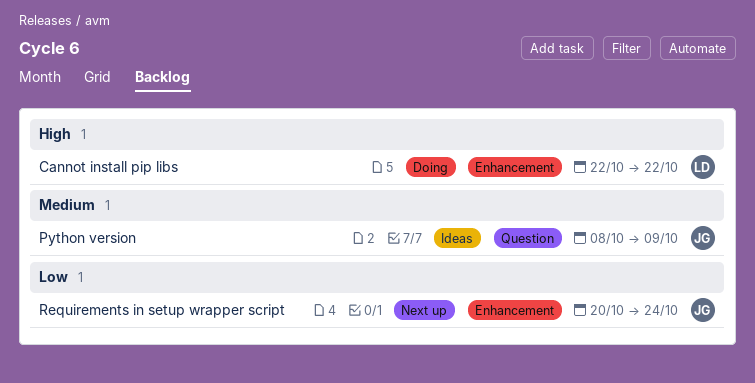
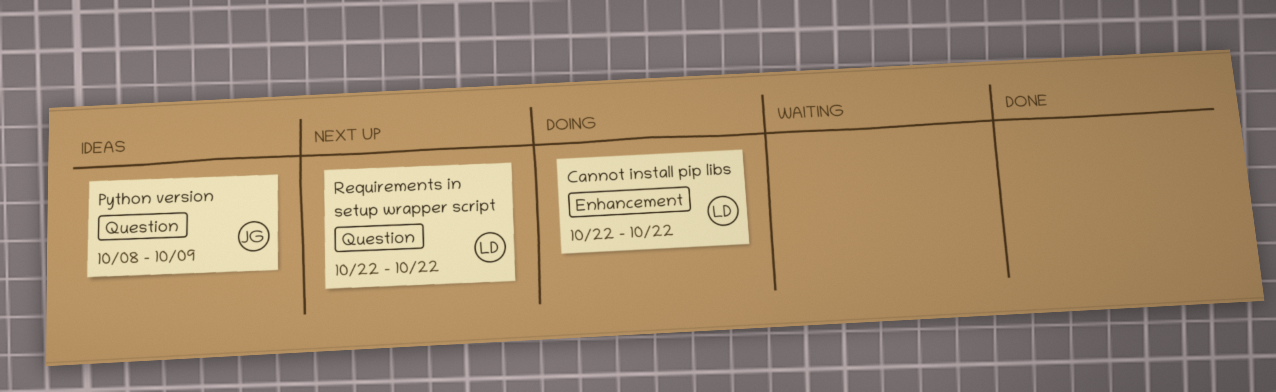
Requirements in setup wrapper script, owner: JG -> LD
Requirements in setup wrapper script, label: Enhancement -> Question
Requirements in setup wrapper script, start: Oct 20 -> Oct 22
Requirements in setup wrapper script, due: Oct 24 -> Oct 22

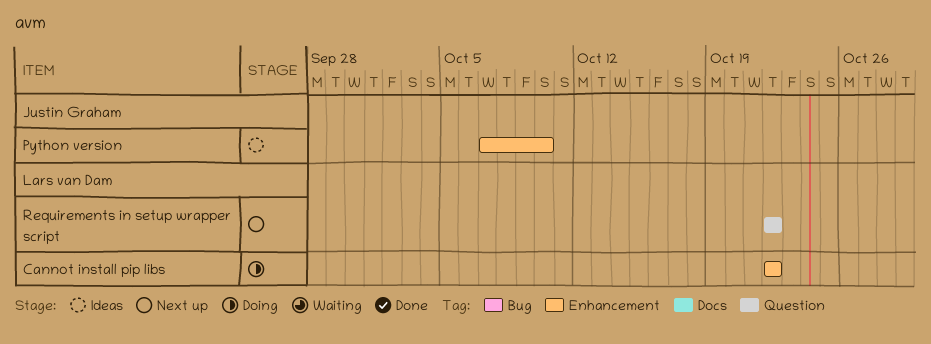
Python version, label: Question -> Enhancement
Python version, start: Oct 8 -> Oct 7
Python version, due: Oct 9 -> Oct 10

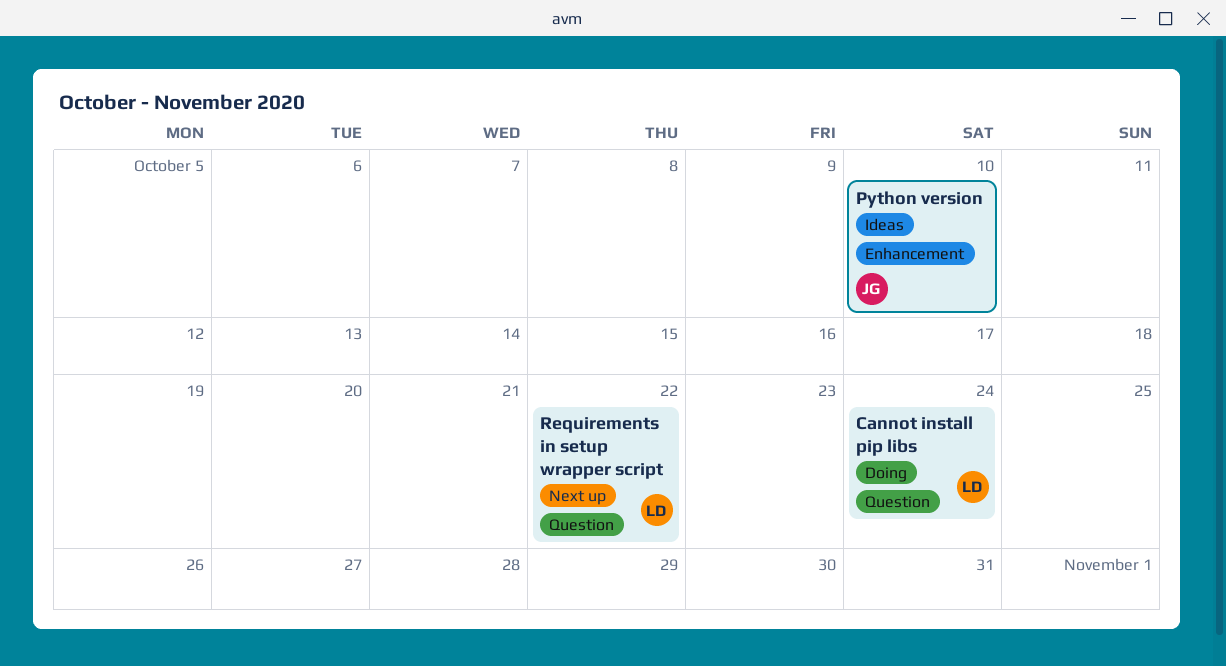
Cannot install pip libs, label: Enhancement -> Question
Cannot install pip libs, due: Oct 22 -> Oct 24

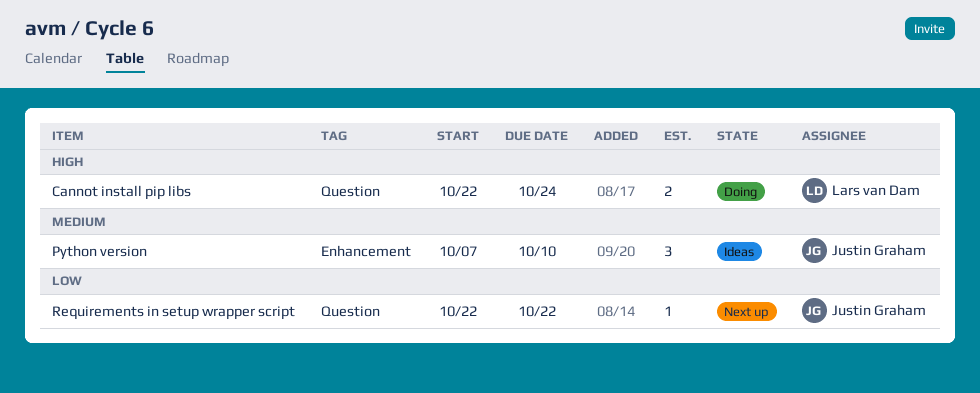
Requirements in setup wrapper script, owner: Lars van Dam -> Justin Graham

